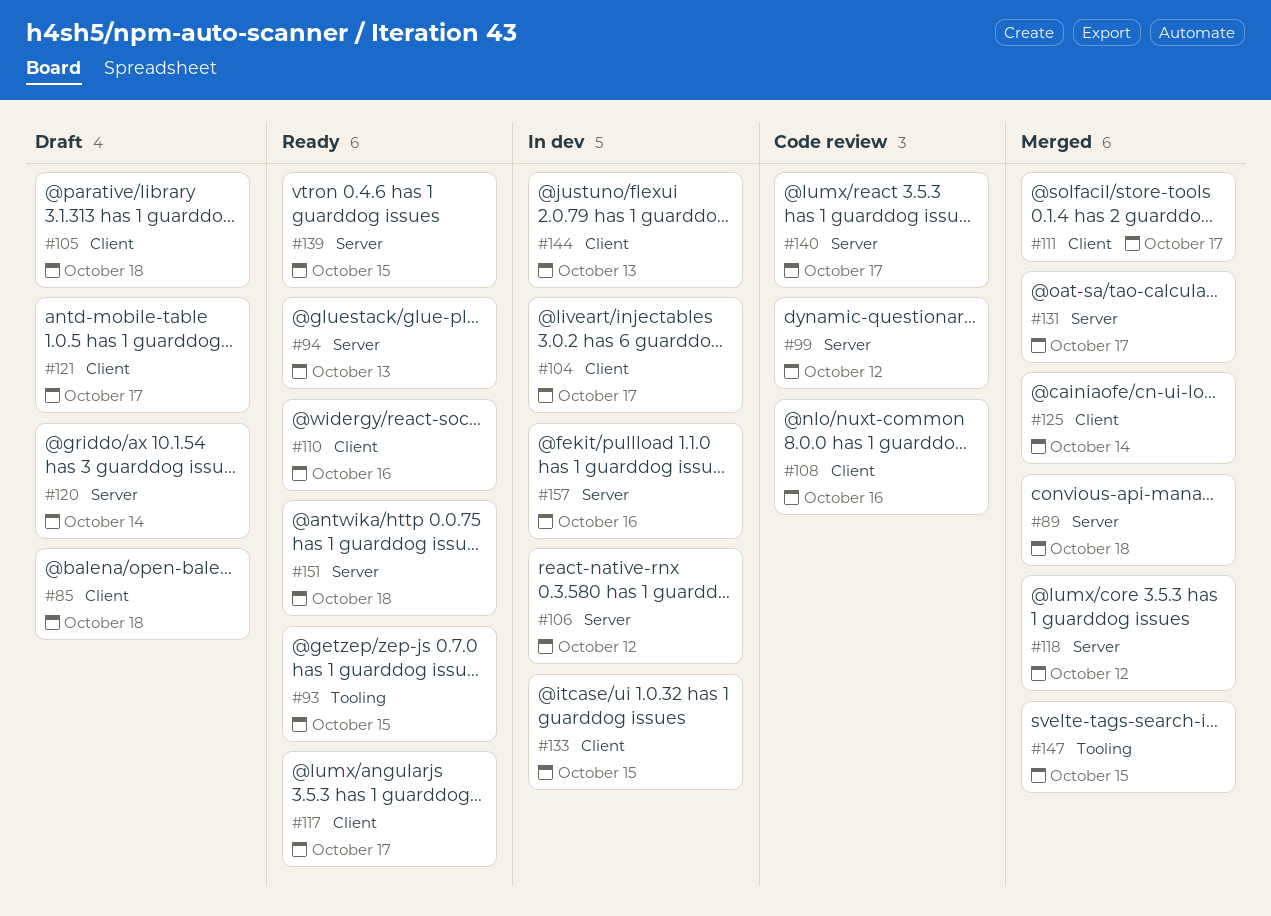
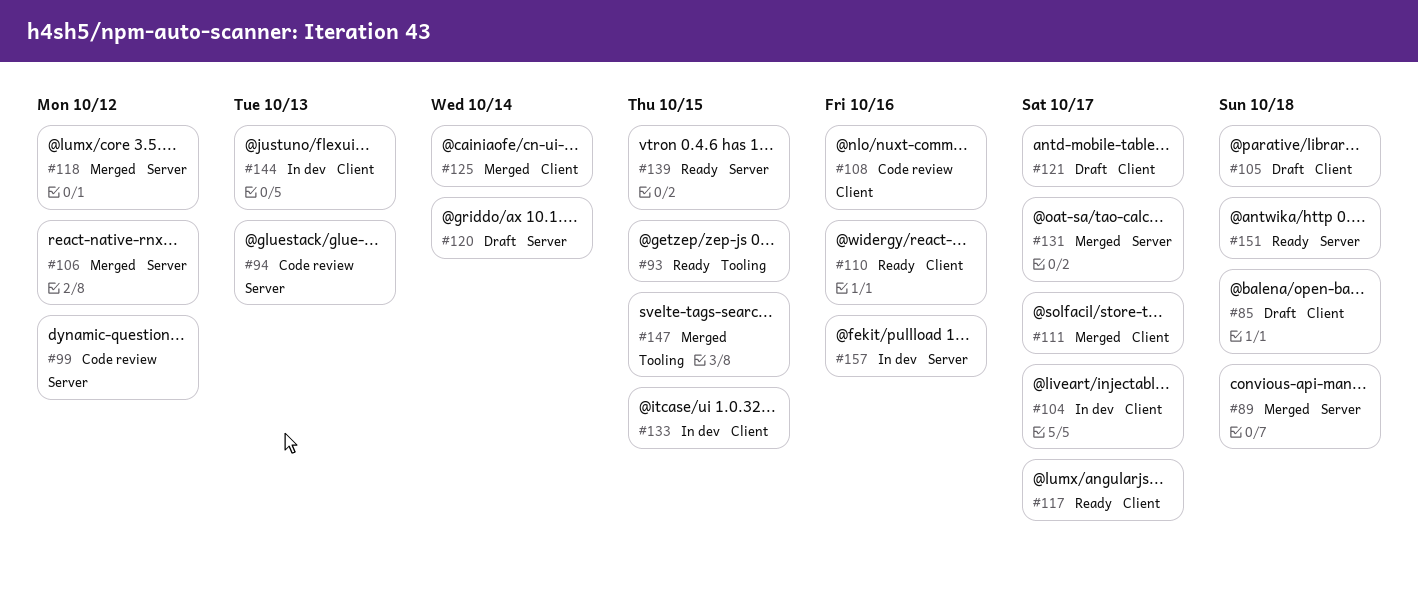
#94, status: Ready -> Code review
#106, status: In dev -> Merged
#140: present -> none

